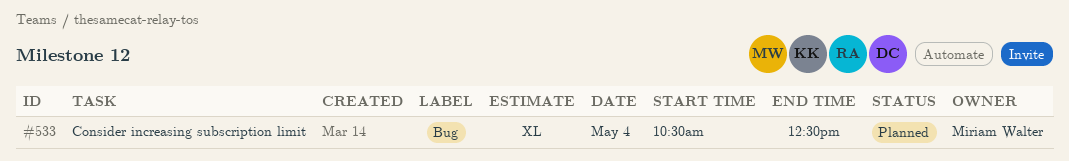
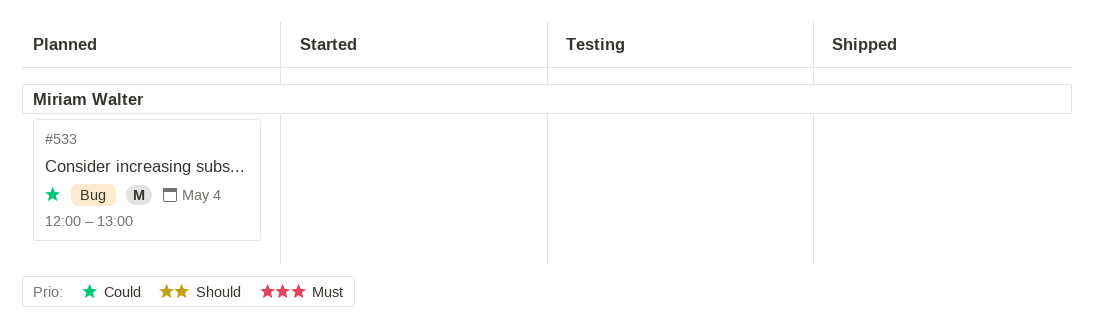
#533, estimate: XL -> M
#533, begins: 10:30 -> 12:00
#533, ends: 12:30 -> 13:00

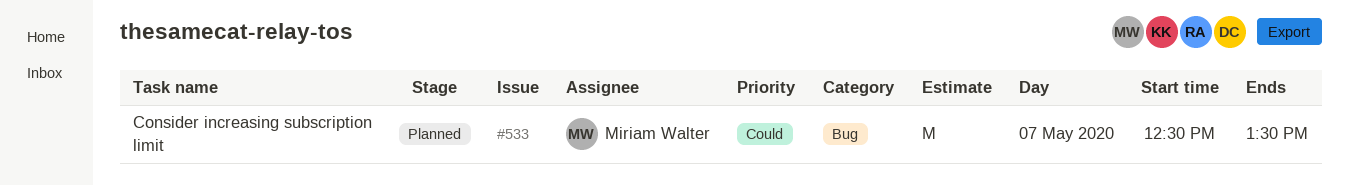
#533, day: May 4 -> May 7
#533, begins: 12:00 -> 12:30
#533, ends: 13:00 -> 13:30

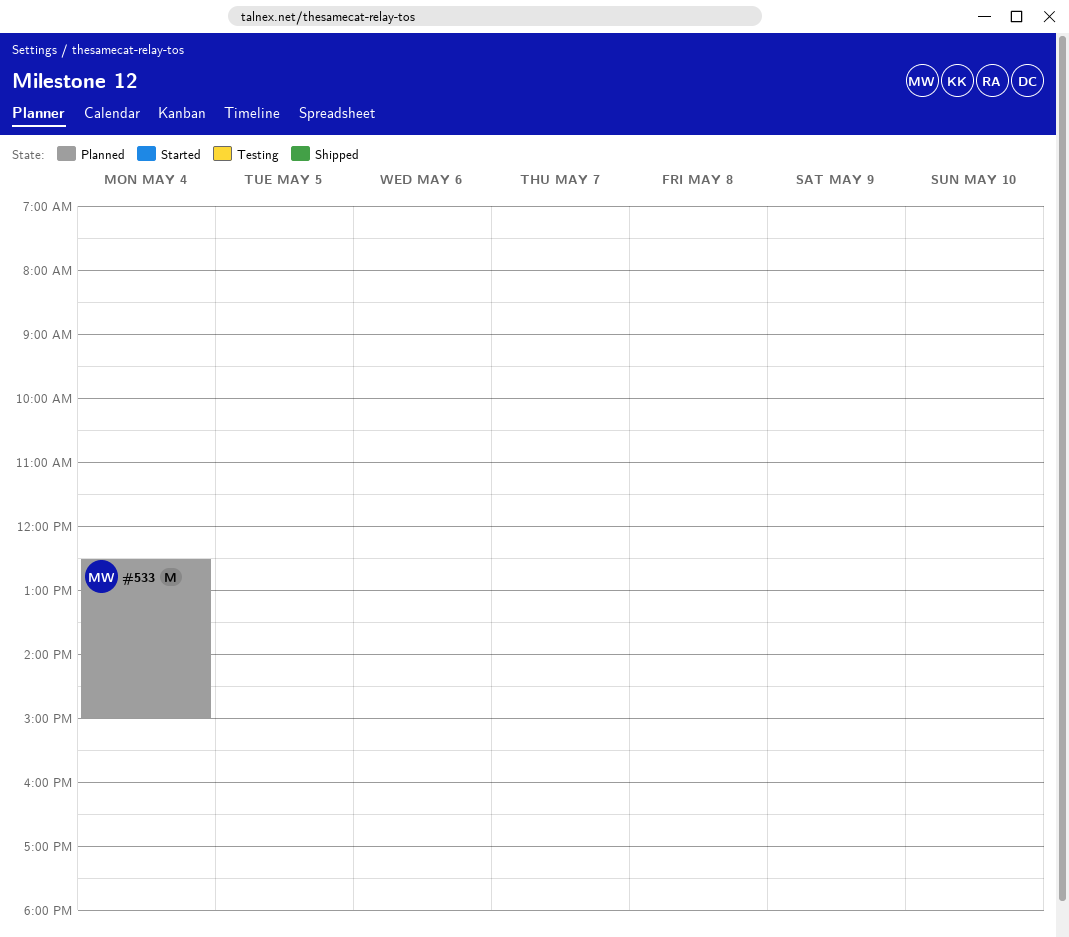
#533, day: May 7 -> May 4
#533, ends: 13:30 -> 15:00

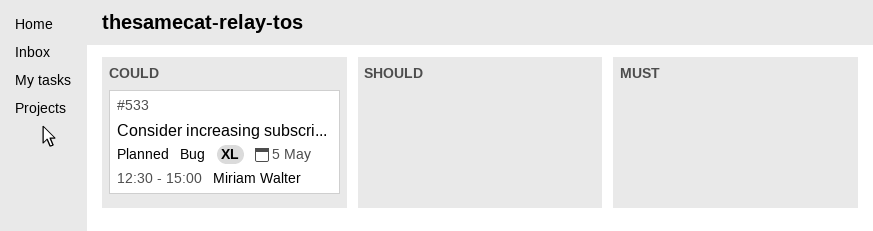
#533, estimate: M -> XL
#533, day: May 4 -> May 5

